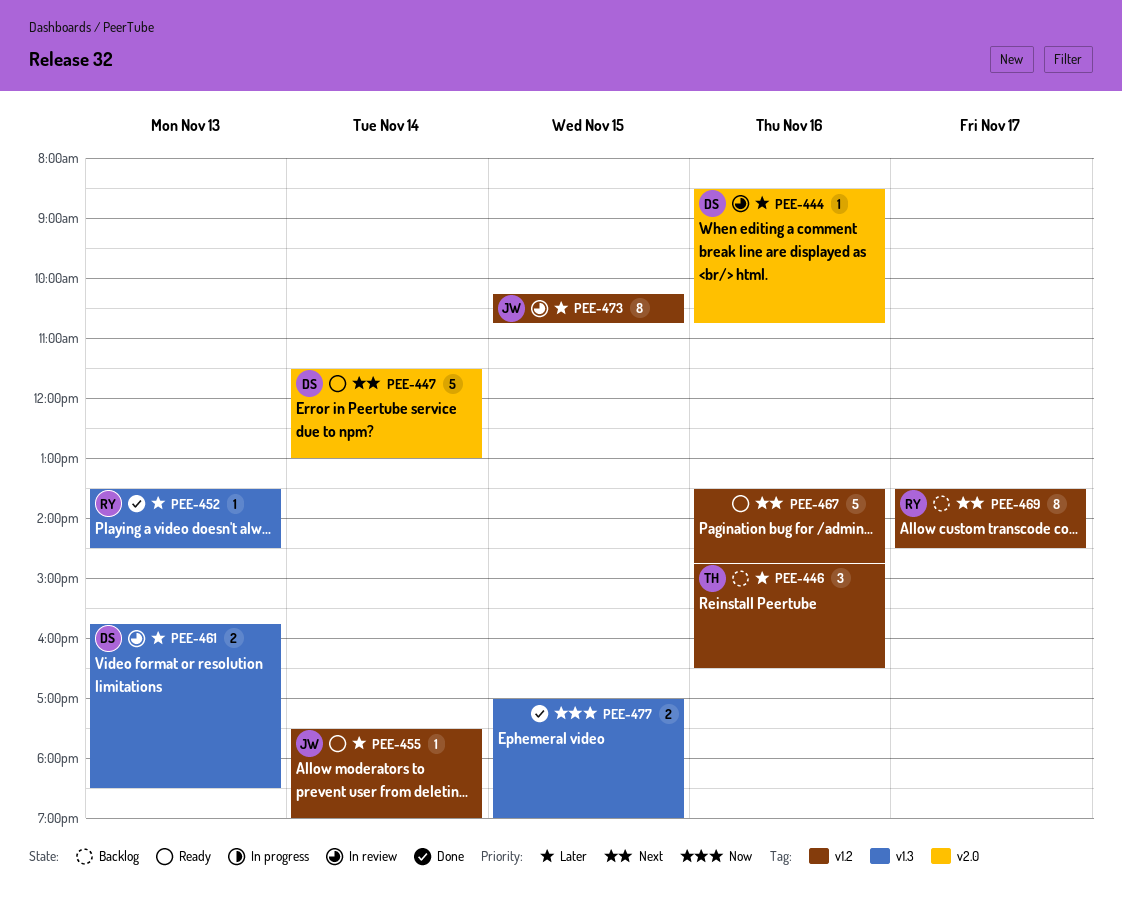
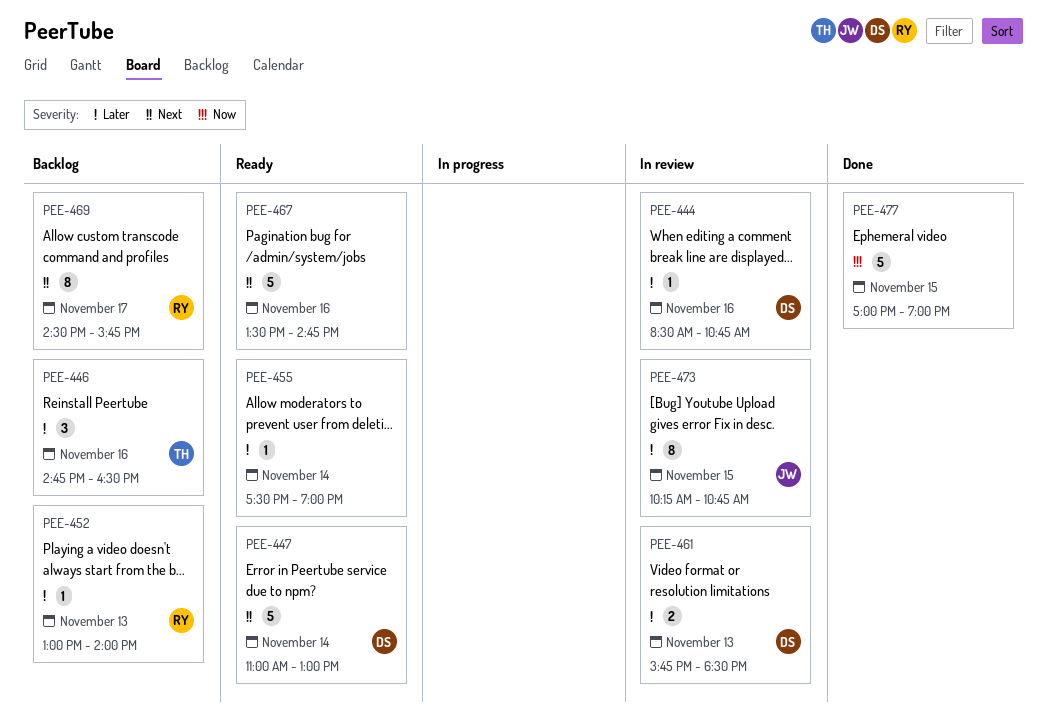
PEE-447, begins: 11:30 -> 11:00
PEE-452, status: Done -> Backlog
PEE-452, begins: 13:30 -> 13:00
PEE-452, ends: 14:30 -> 14:00
PEE-455, owner: JW -> none
PEE-469, begins: 13:30 -> 14:30
PEE-469, ends: 14:30 -> 15:45
PEE-477, estimate: 2 -> 5

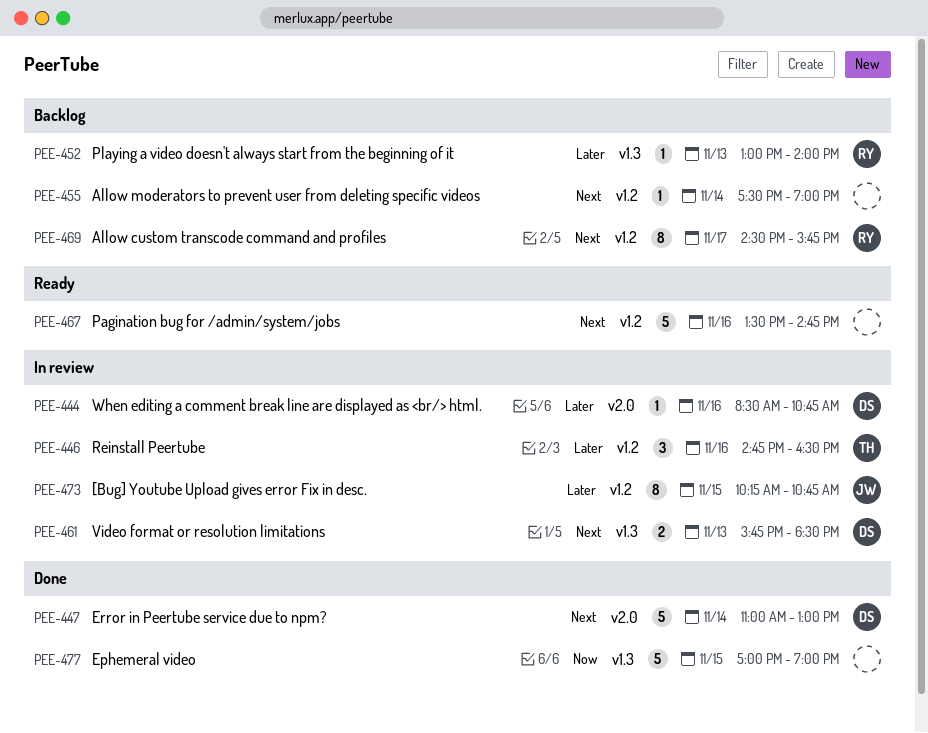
PEE-446, status: Backlog -> In review
PEE-447, status: Ready -> Done
PEE-455, status: Ready -> Backlog
PEE-455, priority: Later -> Next
PEE-461, priority: Later -> Next

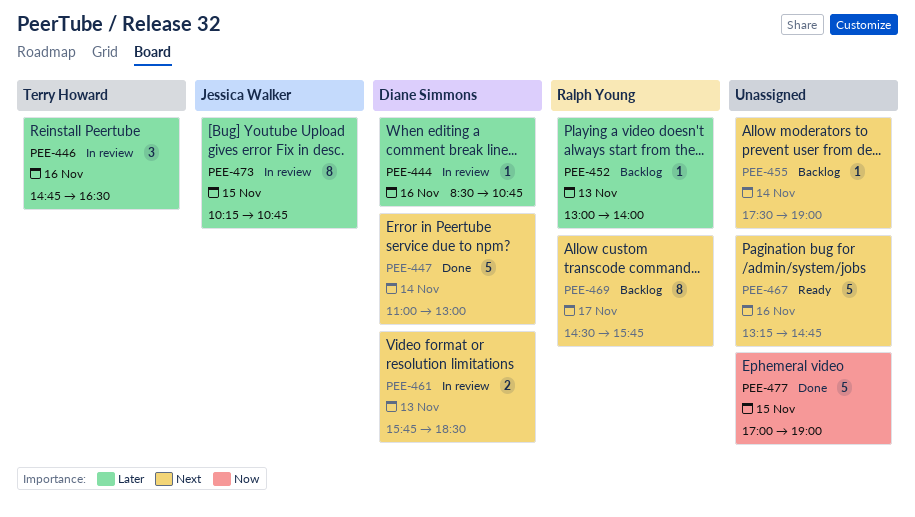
PEE-467, begins: 13:30 -> 13:15

